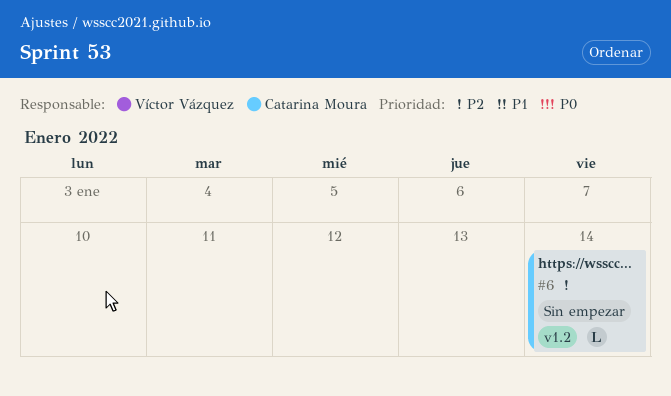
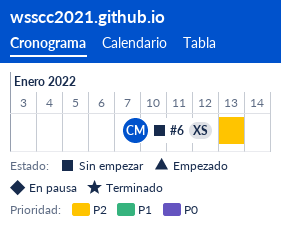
#6, estimate: L -> XS
#6, due: Jan 14 -> Jan 13

